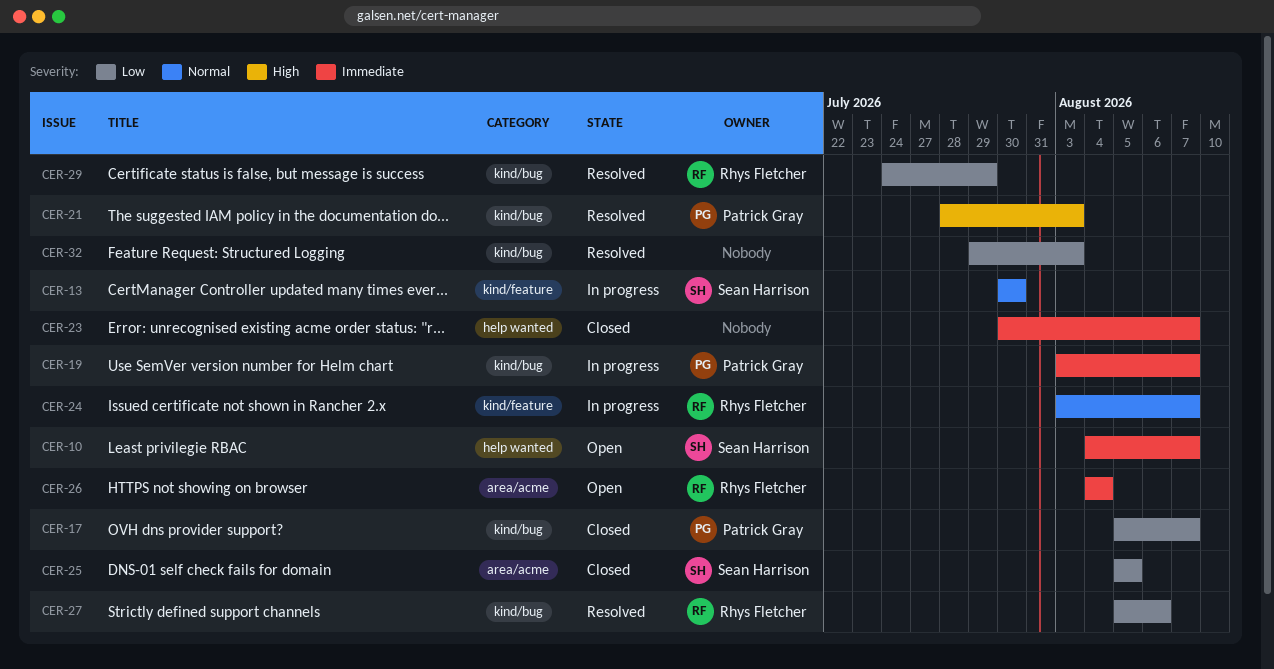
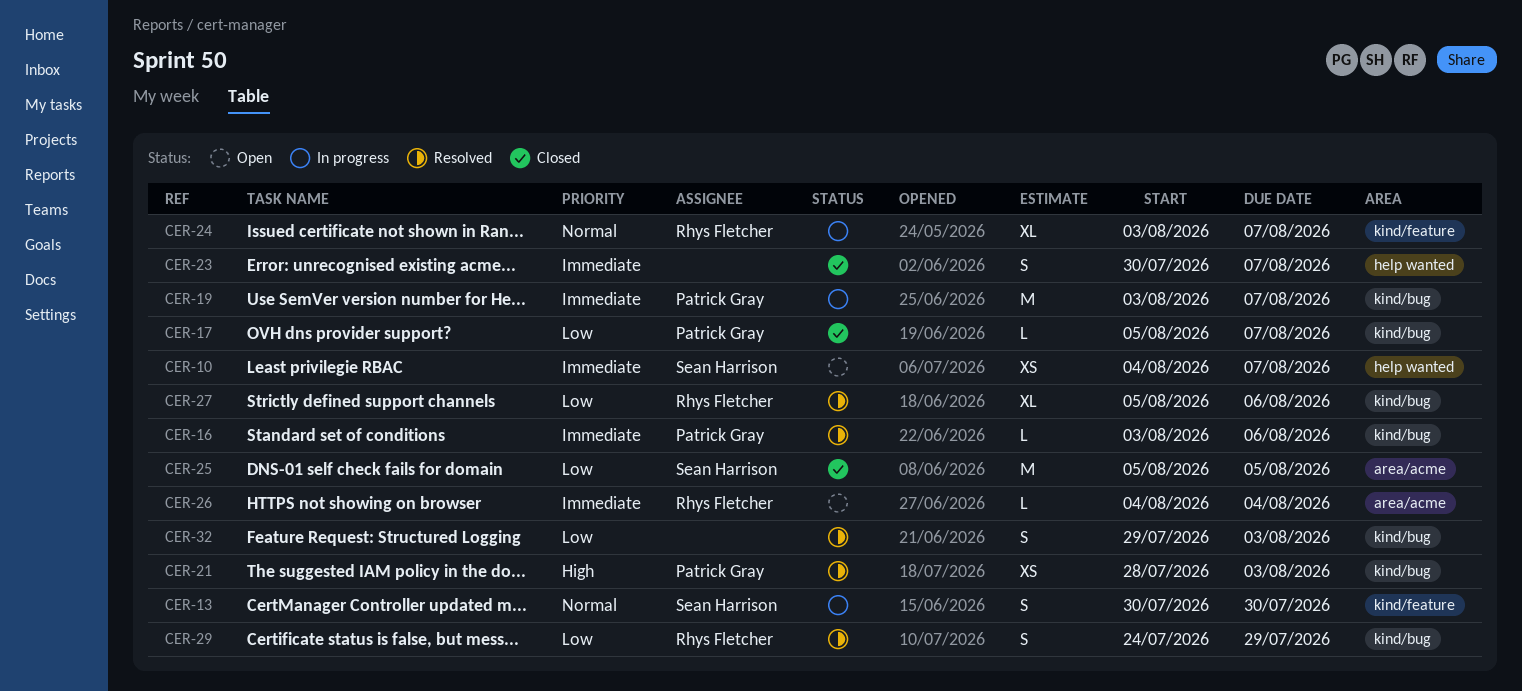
CER-16: none -> present

